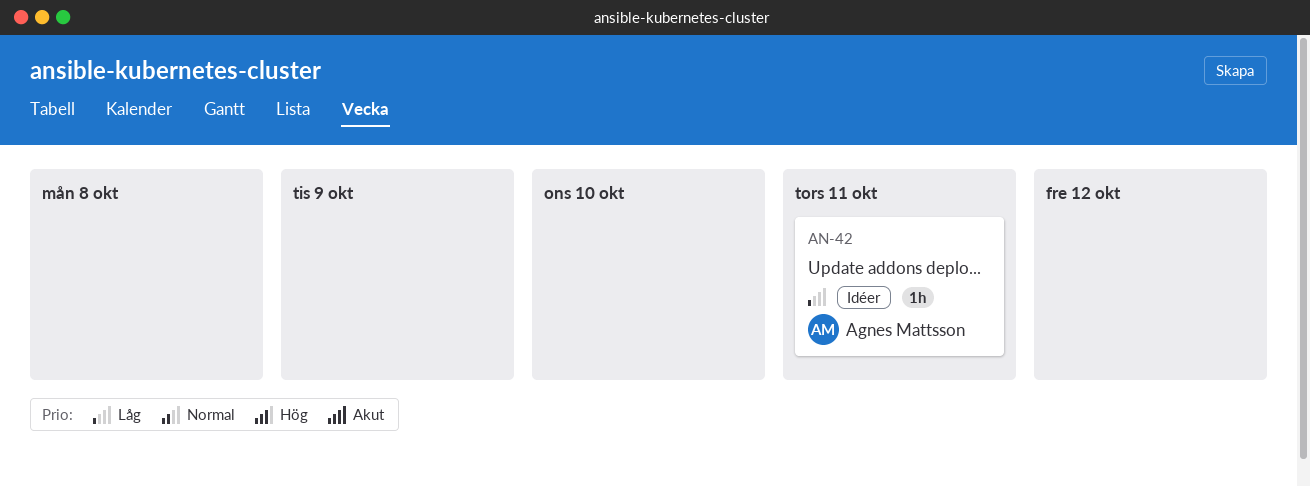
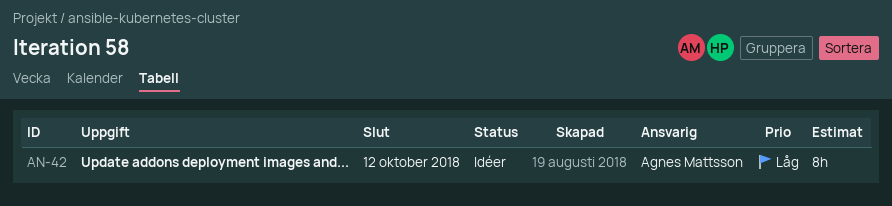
AN-42, estimate: 1h -> 8h
AN-42, due: Oct 11 -> Oct 12

